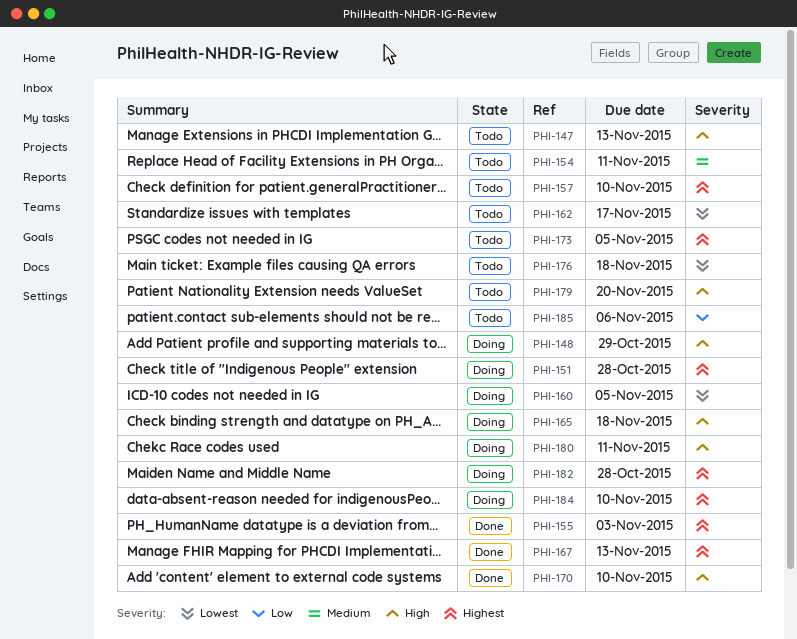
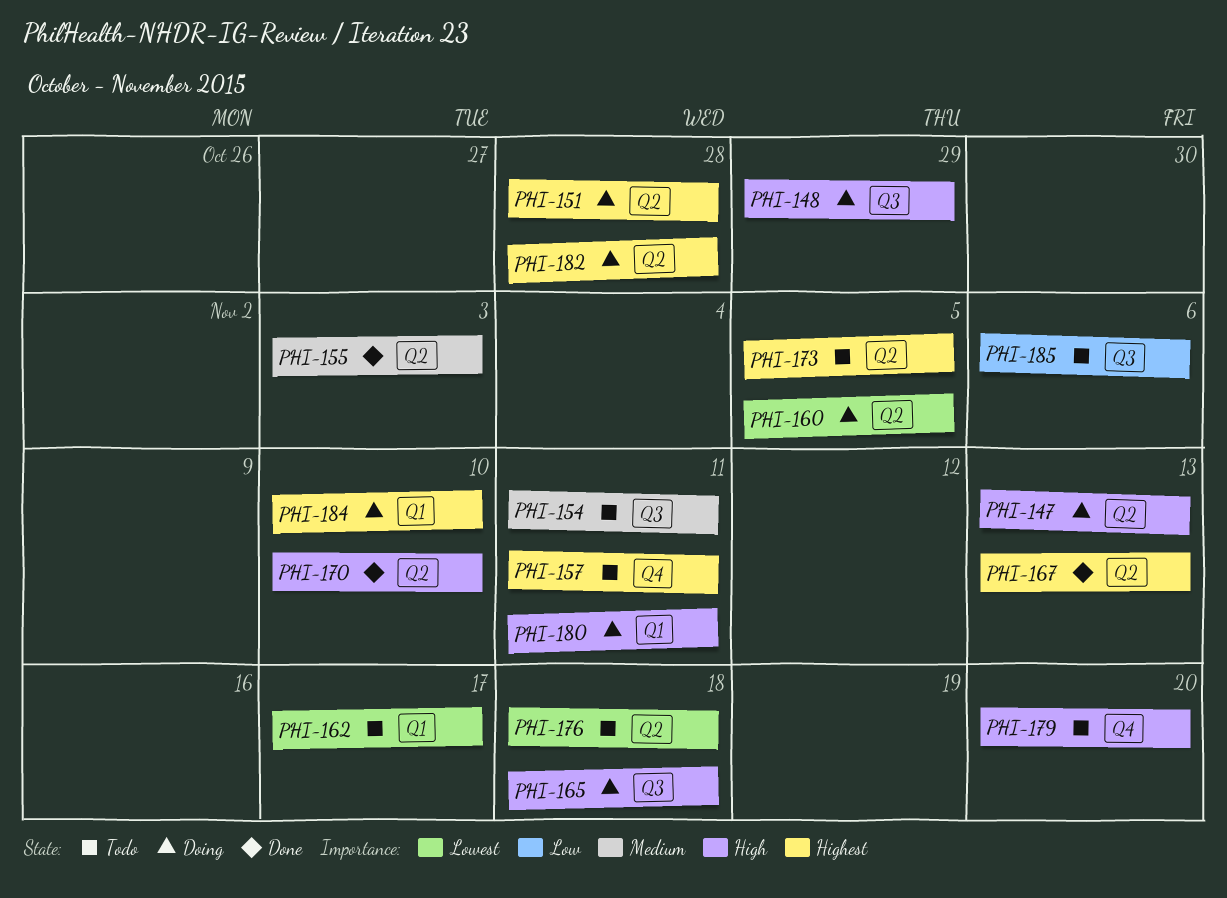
PHI-147, status: Todo -> Doing
PHI-155, priority: Highest -> Medium
PHI-157, due: Nov 10 -> Nov 11

